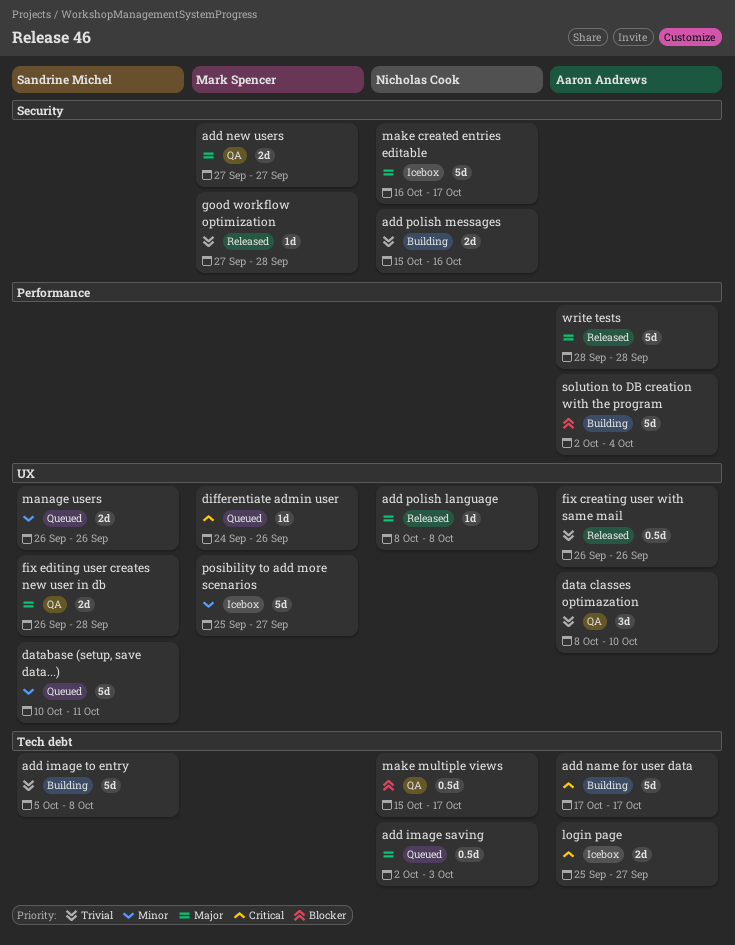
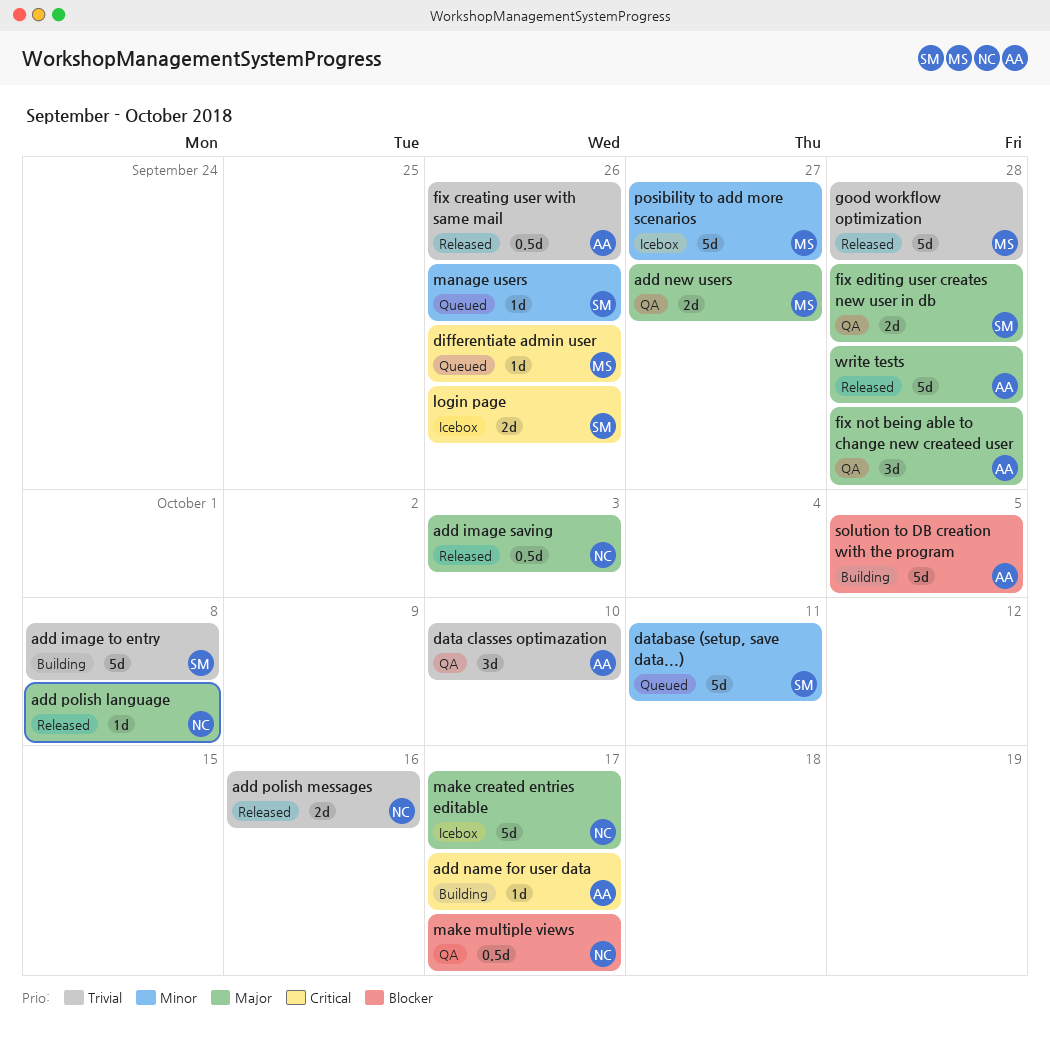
add image saving, status: Queued -> Released
add name for user data, estimate: 5d -> 1d
add polish messages, status: Building -> Released
fix not being able to change new createed user: none -> present
good workflow optimization, estimate: 1d -> 5d
login page, owner: Aaron Andrews -> Sandrine Michel
login page, due: Sep 27 -> Sep 26
manage users, estimate: 2d -> 1d
solution to DB creation with the program, due: Oct 4 -> Oct 5

